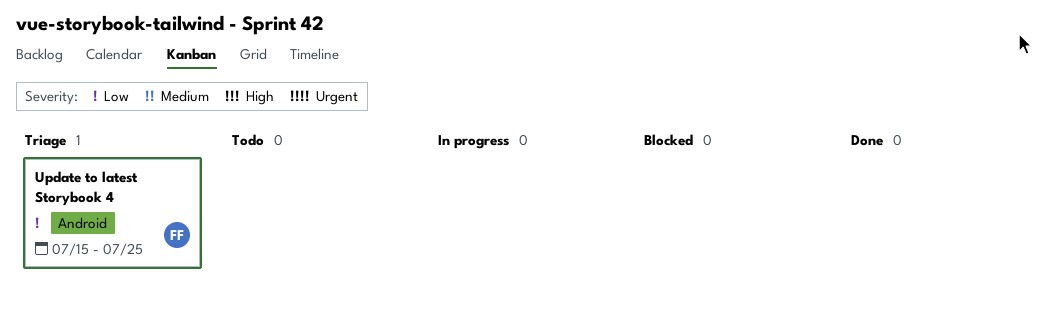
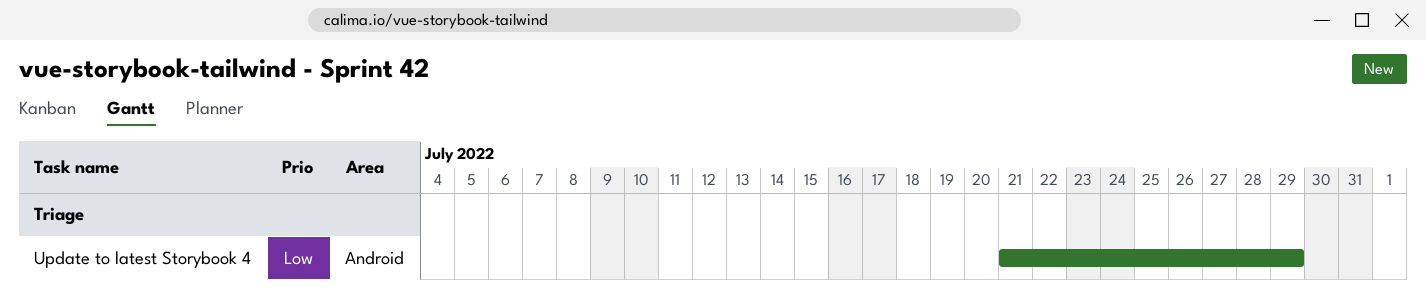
Update to latest Storybook 4, start: Jul 15 -> Jul 21
Update to latest Storybook 4, due: Jul 25 -> Jul 29

